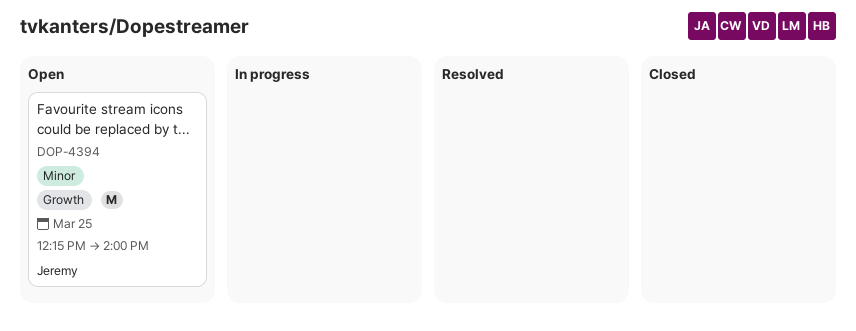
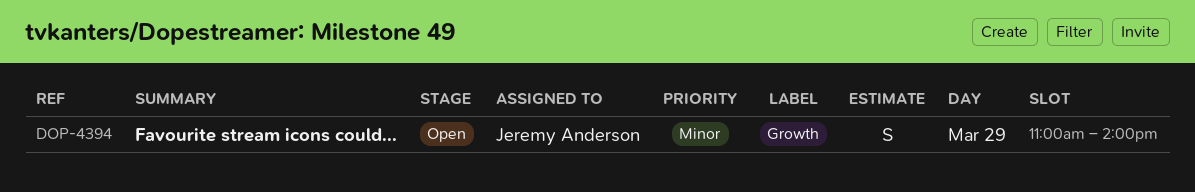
DOP-4394, estimate: M -> S
DOP-4394, day: Mar 25 -> Mar 29
DOP-4394, begins: 12:15 -> 11:00

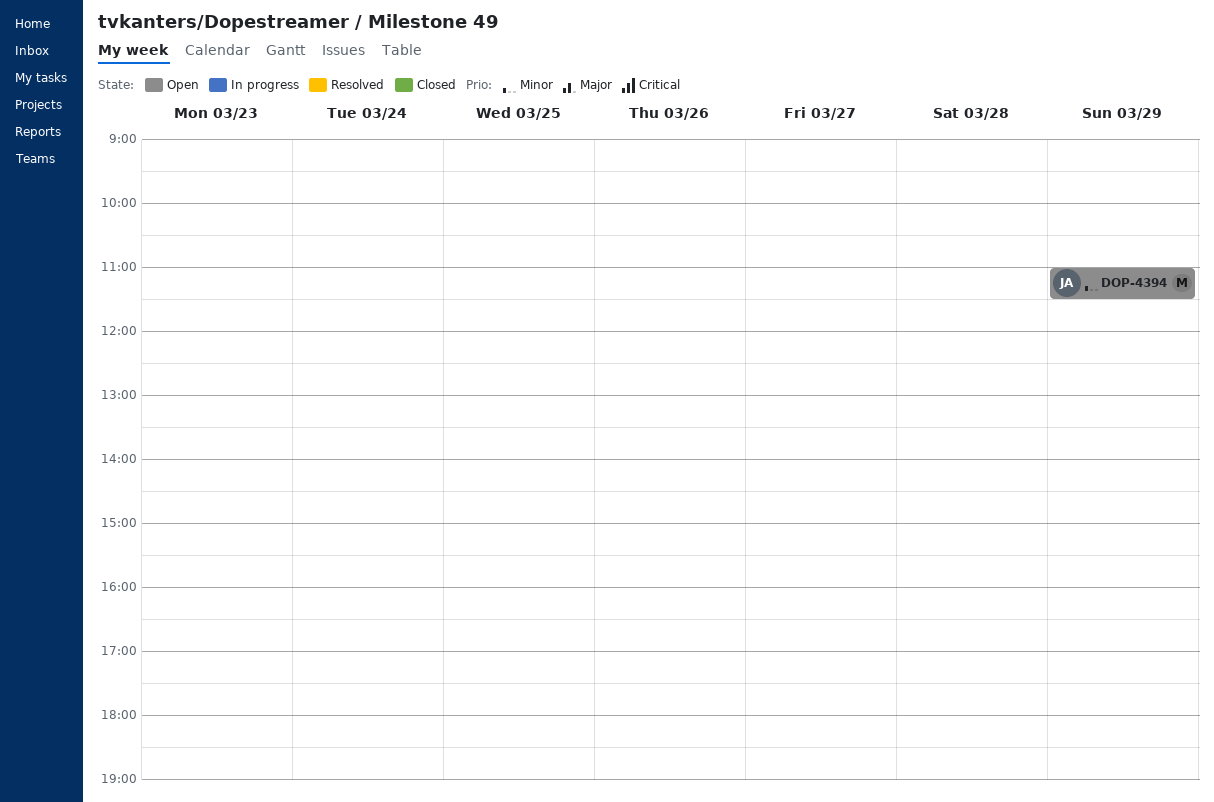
DOP-4394, estimate: S -> M
DOP-4394, ends: 14:00 -> 11:30

